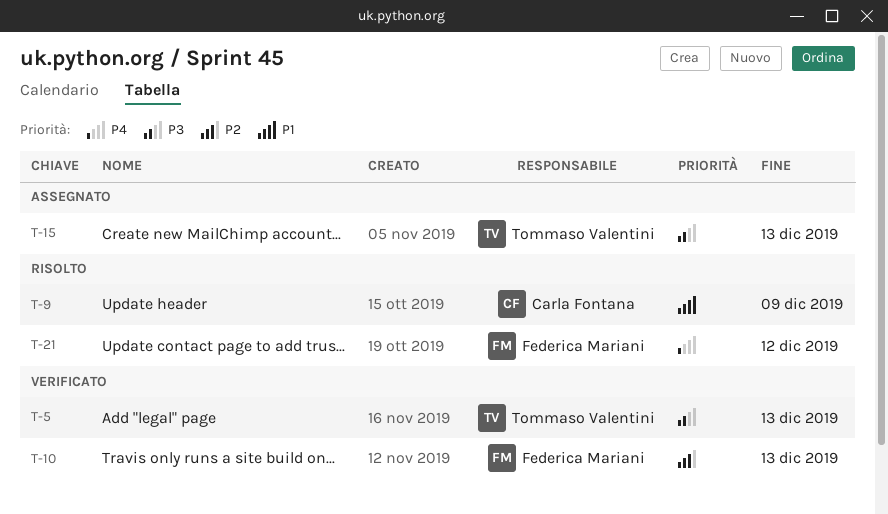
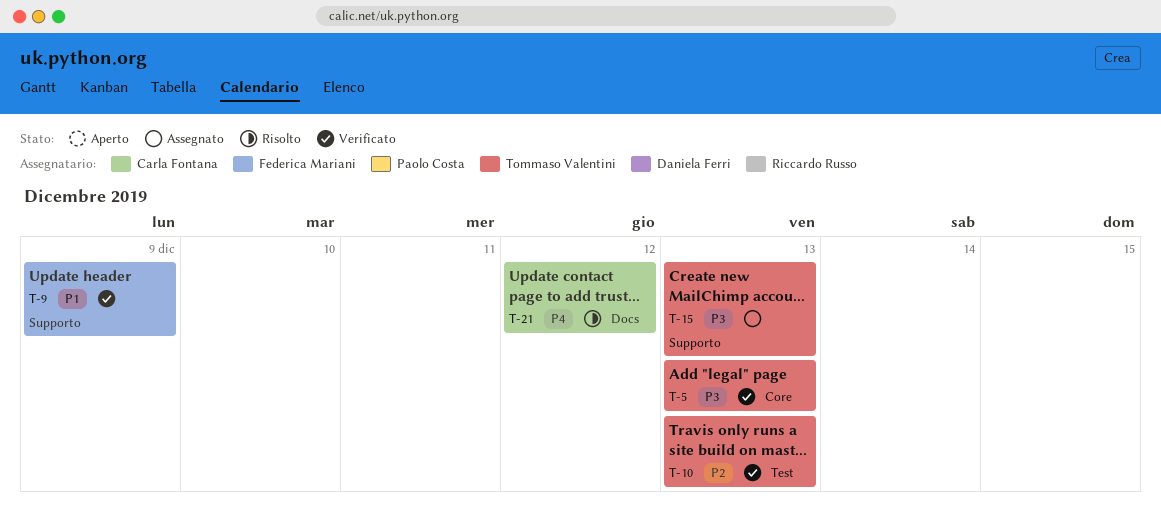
T-9, status: Risolto -> Verificato
T-9, owner: Carla Fontana -> Federica Mariani
T-10, owner: Federica Mariani -> Tommaso Valentini
T-21, owner: Federica Mariani -> Carla Fontana

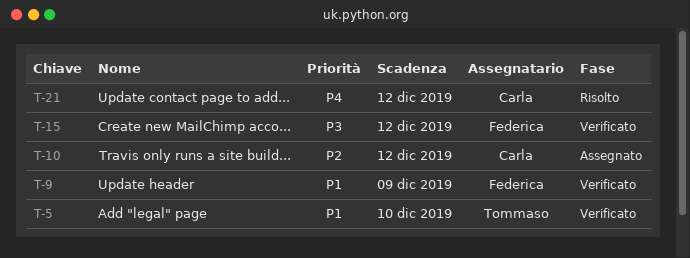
T-5, priority: P3 -> P1
T-5, due: Dec 13 -> Dec 10
T-10, status: Verificato -> Assegnato
T-10, owner: Tommaso Valentini -> Carla Fontana
T-10, due: Dec 13 -> Dec 12
T-15, status: Assegnato -> Verificato
T-15, owner: Tommaso Valentini -> Federica Mariani
T-15, due: Dec 13 -> Dec 12

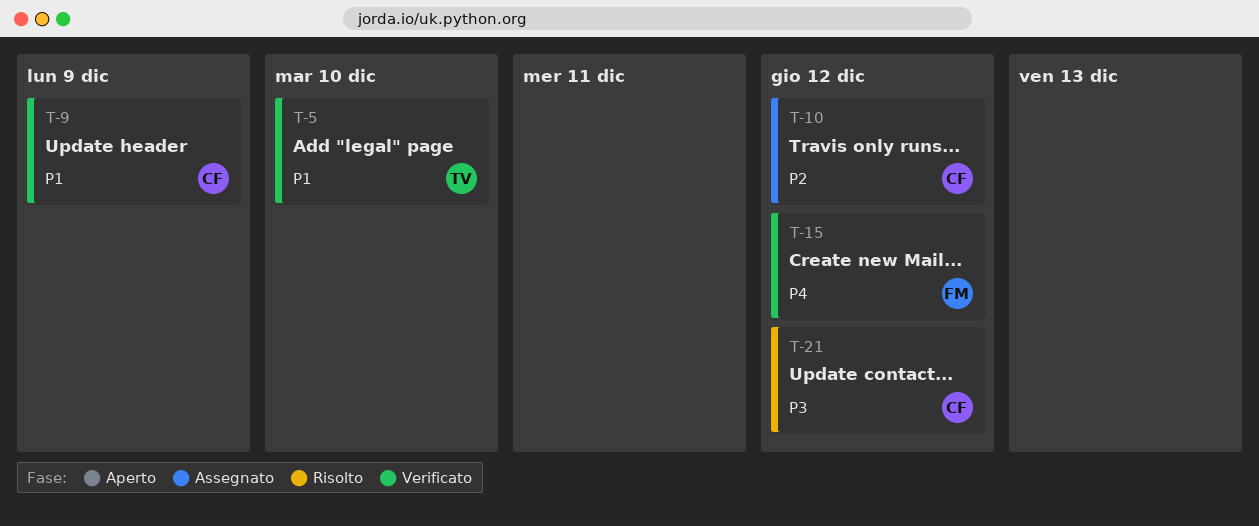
T-9, owner: Federica -> Carla
T-15, priority: P3 -> P4
T-21, priority: P4 -> P3

